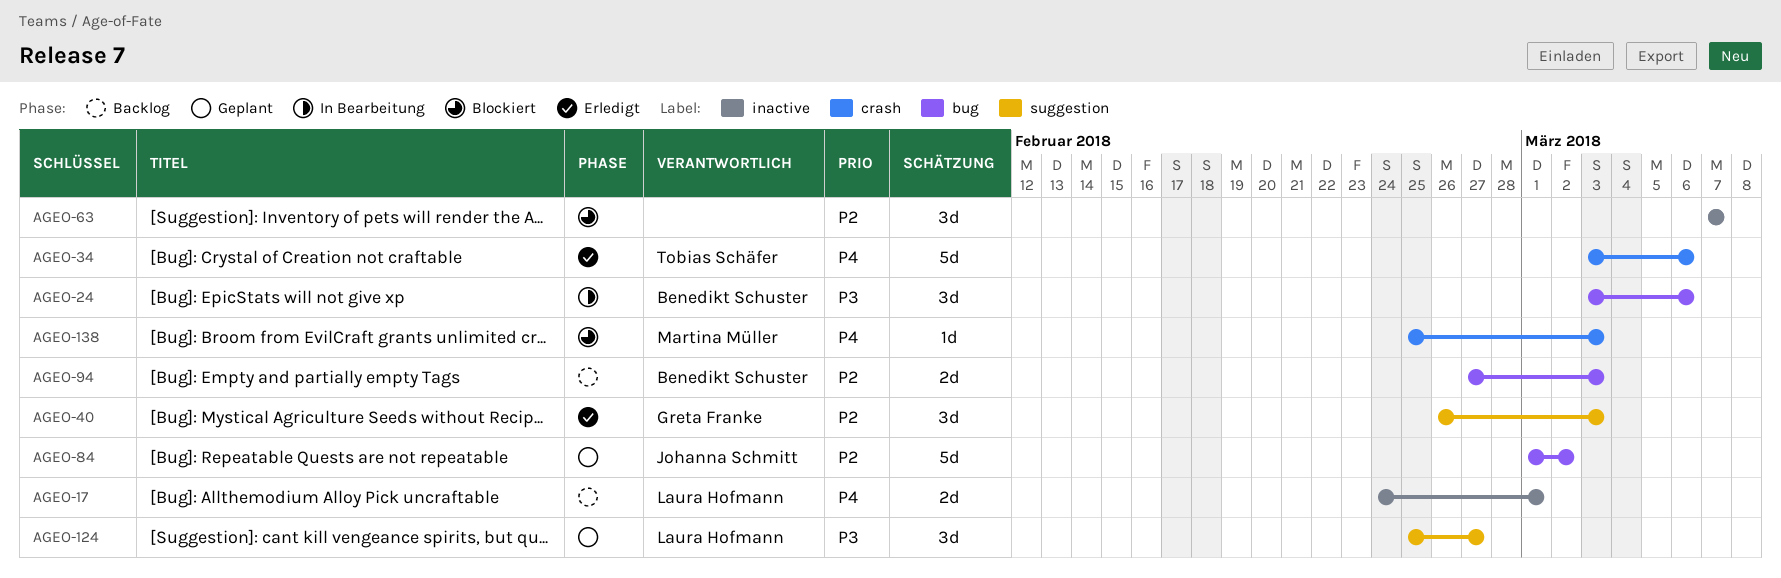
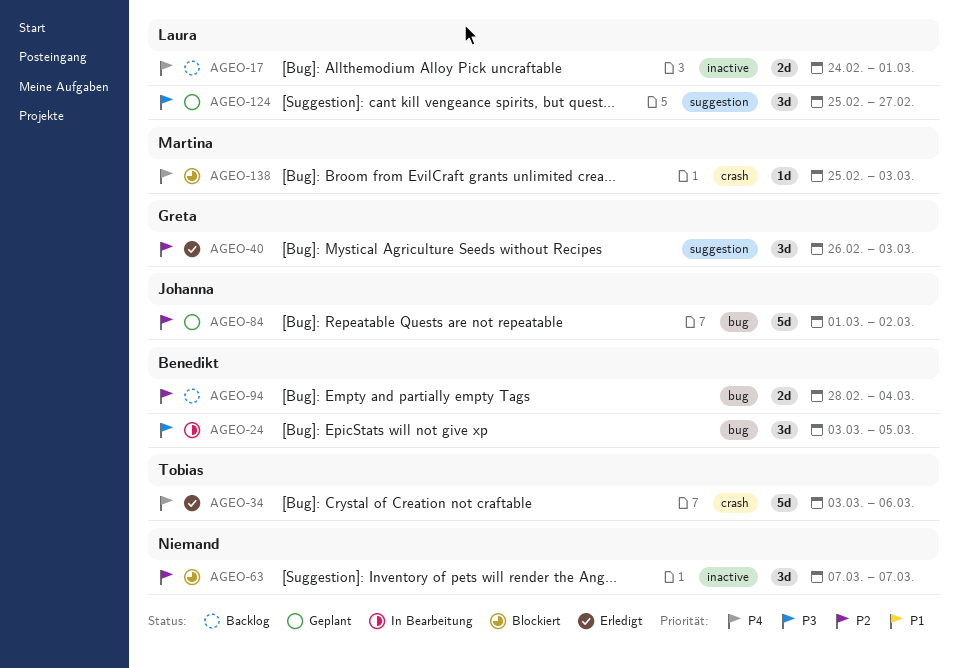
AGEO-24, due: Mar 6 -> Mar 5
AGEO-94, start: Feb 27 -> Feb 28
AGEO-94, due: Mar 3 -> Mar 4

